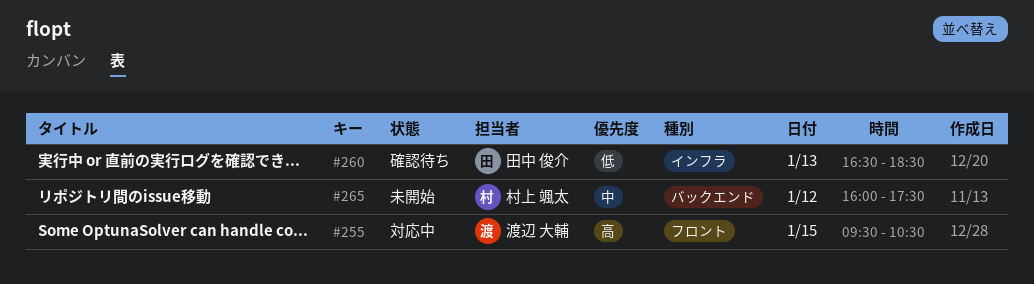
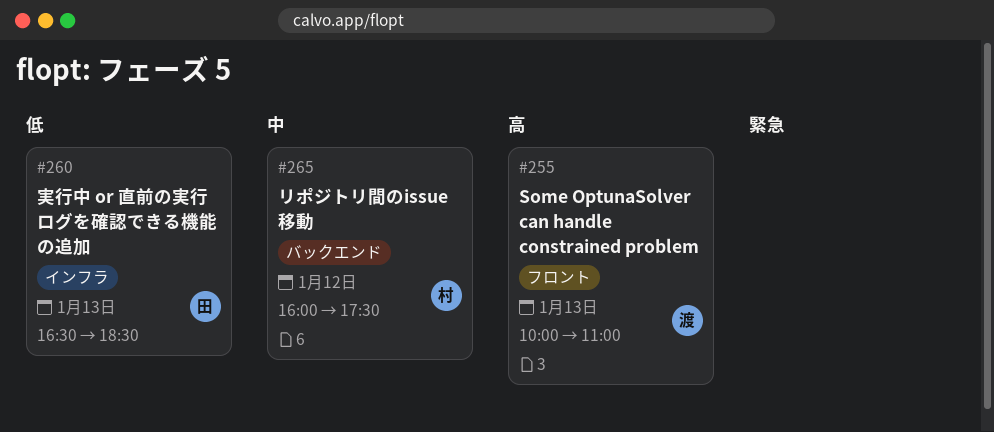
#255, day: Jan 15 -> Jan 13
#255, begins: 09:30 -> 10:00
#255, ends: 10:30 -> 11:00

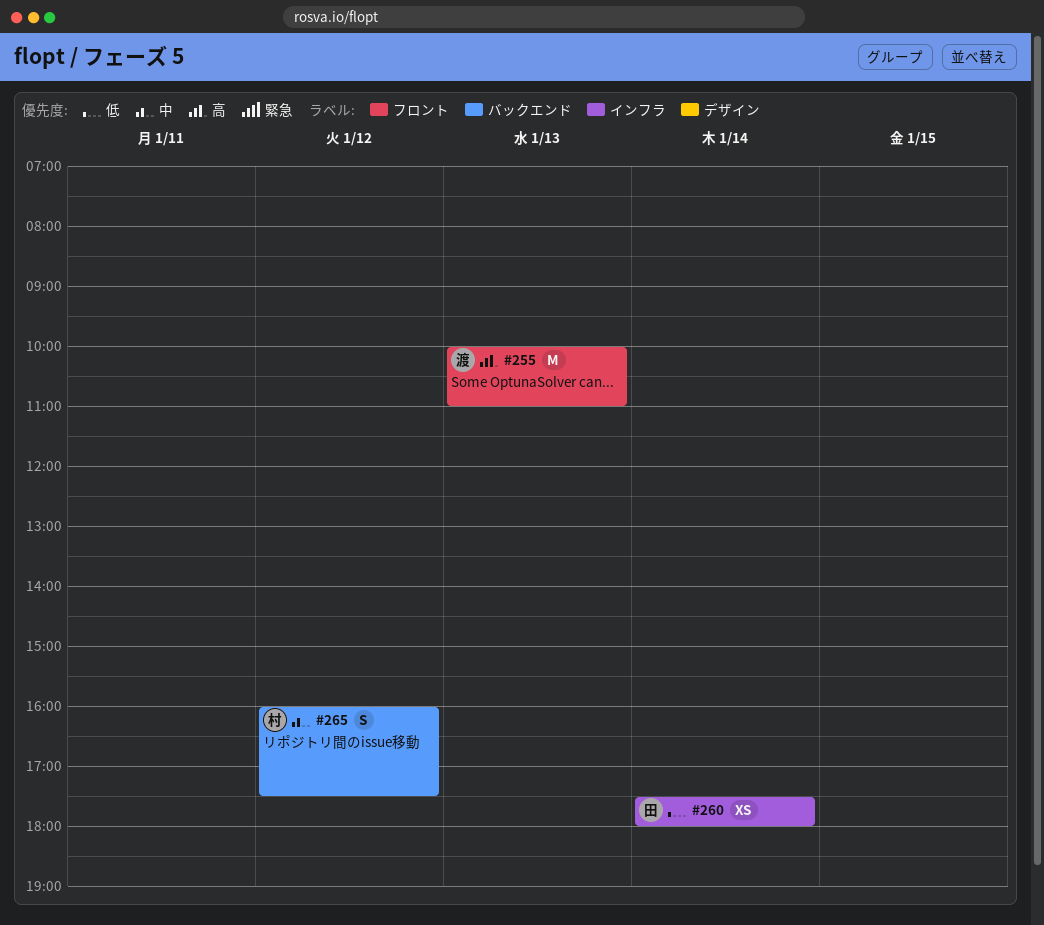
#260, day: Jan 13 -> Jan 14
#260, begins: 16:30 -> 17:30
#260, ends: 18:30 -> 18:00

